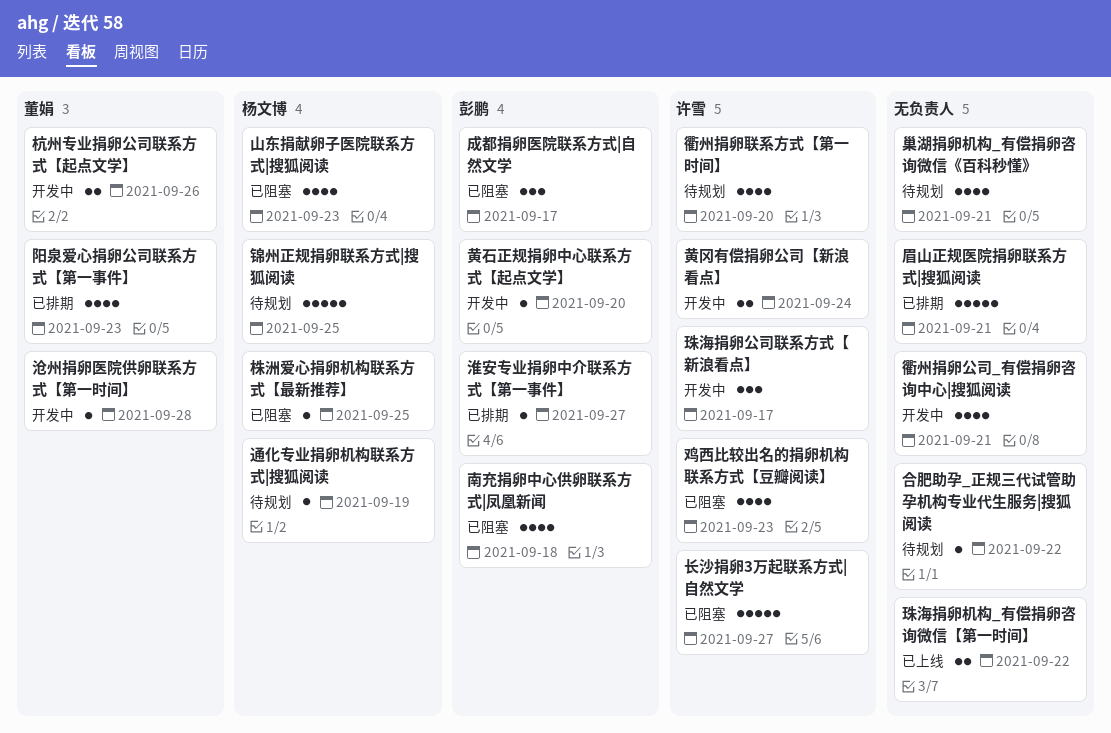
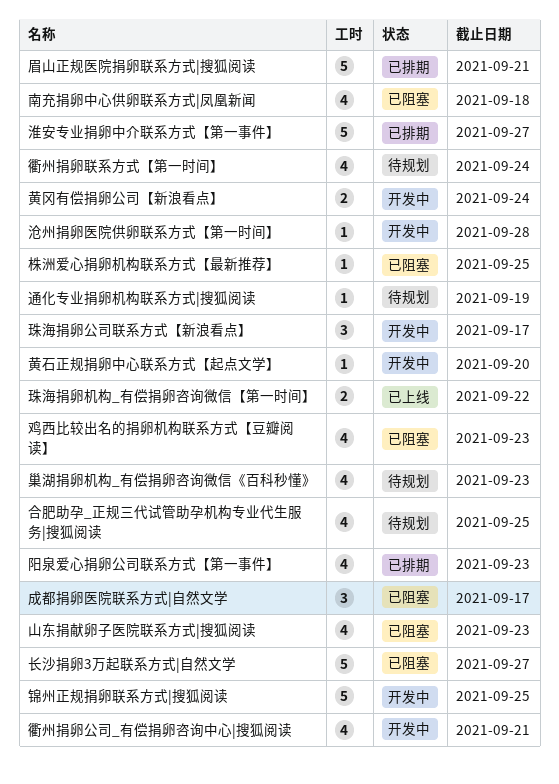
合肥助孕_正规三代试管助孕机构专业代生服务|搜狐阅读, estimate: 1 -> 4
合肥助孕_正规三代试管助孕机构专业代生服务|搜狐阅读, due: Sep 22 -> Sep 25
巢湖捐卵机构_有偿捐卵咨询微信《百科秒懂》, due: Sep 21 -> Sep 23
杭州专业捐卵公司联系方式【起点文学】: present -> none
淮安专业捐卵中介联系方式【第一事件】, estimate: 1 -> 5
衢州捐卵联系方式【第一时间】, due: Sep 20 -> Sep 24
锦州正规捐卵联系方式|搜狐阅读, status: 待规划 -> 开发中

